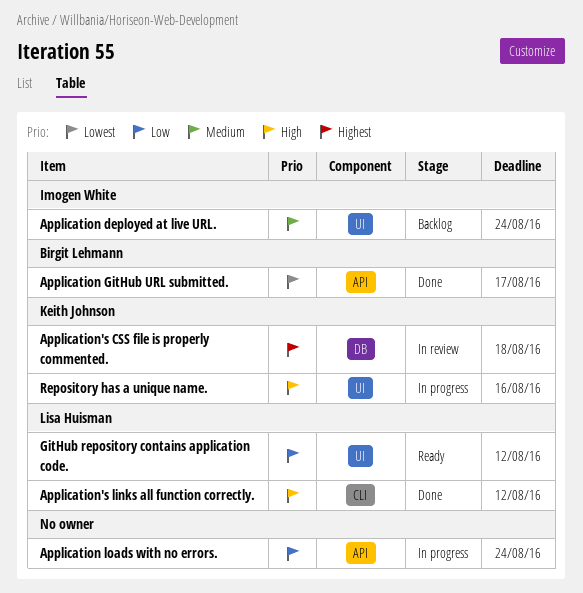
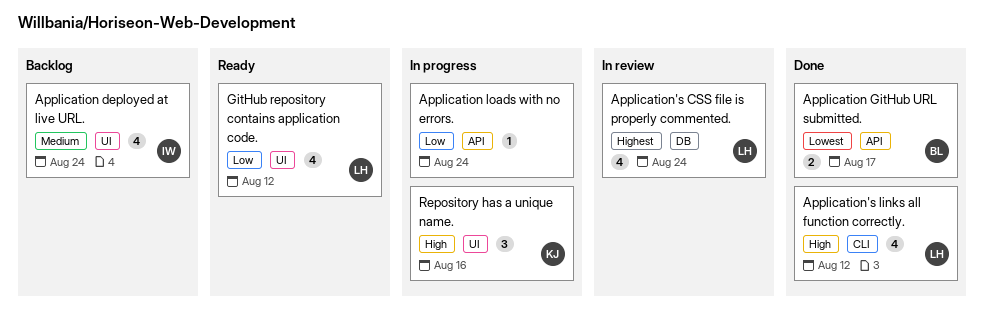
Application's CSS file is properly commented., owner: Keith Johnson -> Lisa Huisman
Application's CSS file is properly commented., due: Aug 18 -> Aug 24

